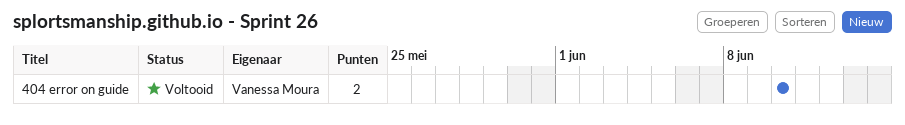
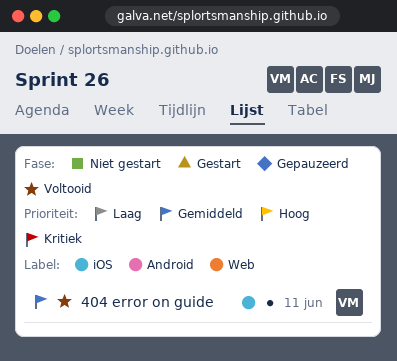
404 error on guide, estimate: 2 -> 1
404 error on guide, due: Jun 10 -> Jun 11

